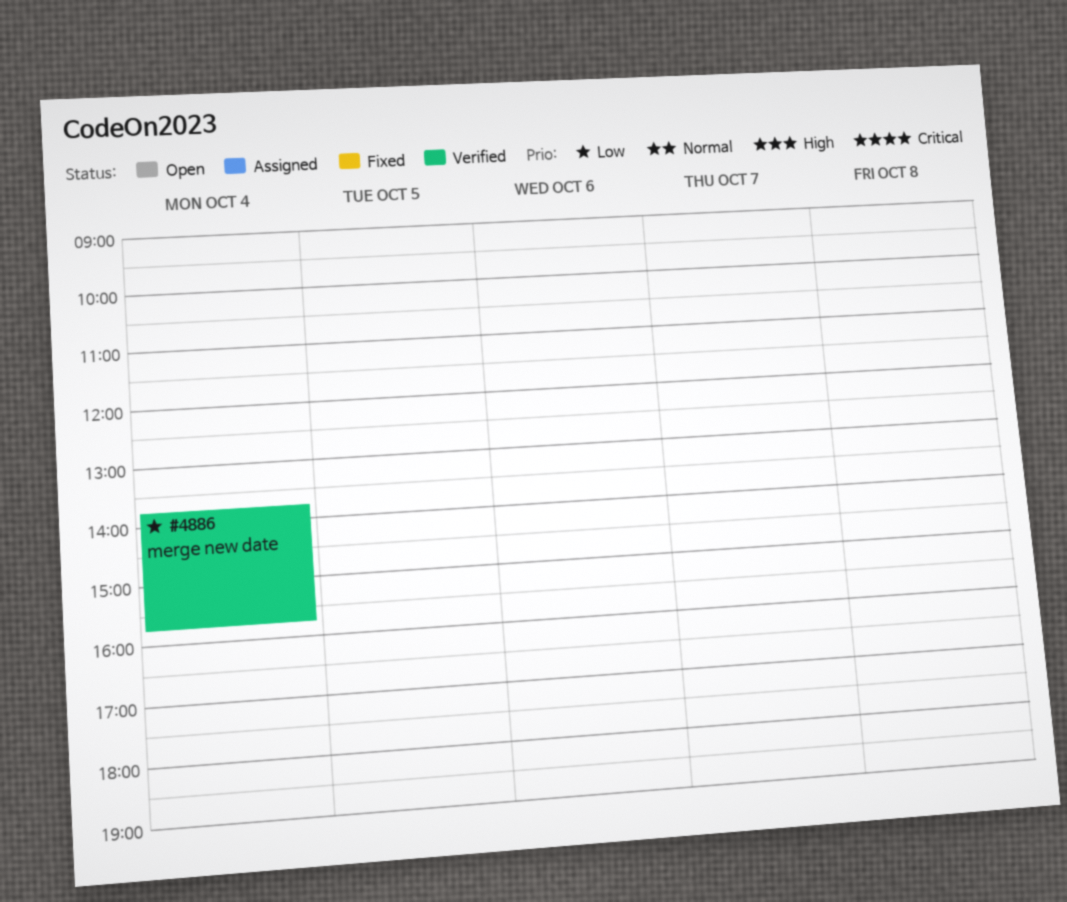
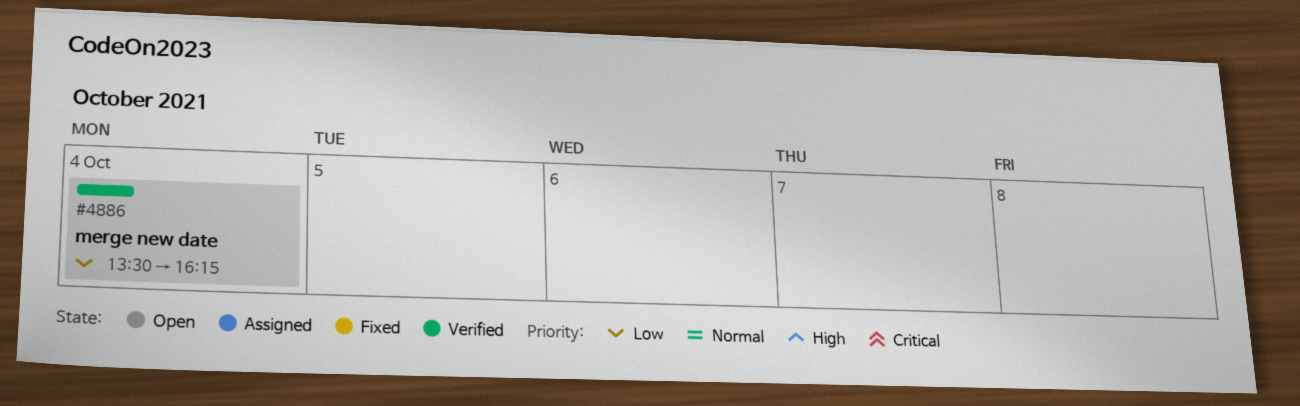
#4886, begins: 13:45 -> 13:30
#4886, ends: 15:45 -> 16:15

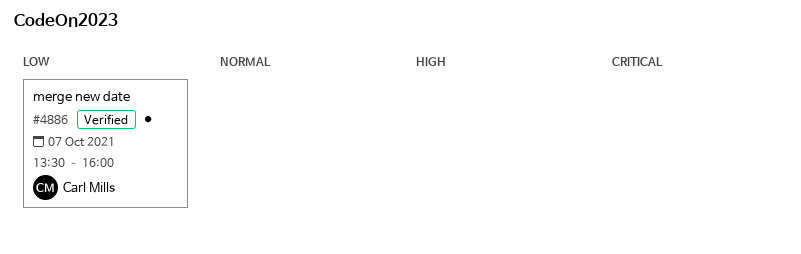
#4886, day: Oct 4 -> Oct 7
#4886, ends: 16:15 -> 16:00

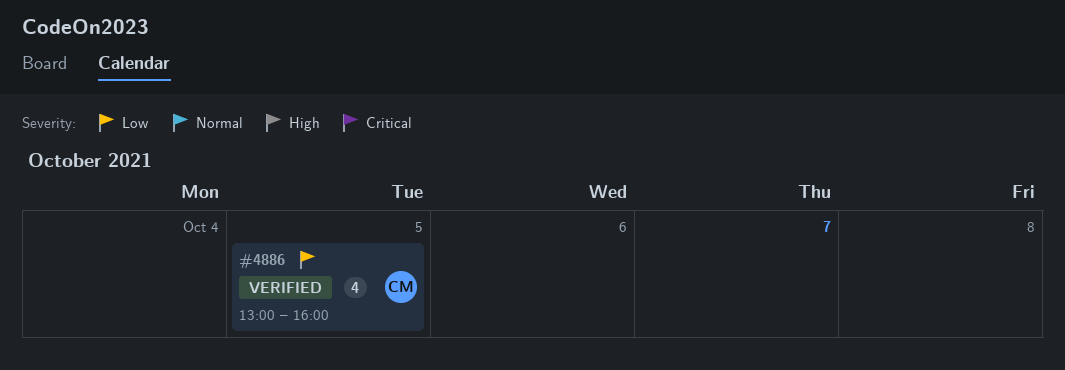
#4886, estimate: 1 -> 4
#4886, day: Oct 7 -> Oct 5
#4886, begins: 13:30 -> 13:00

